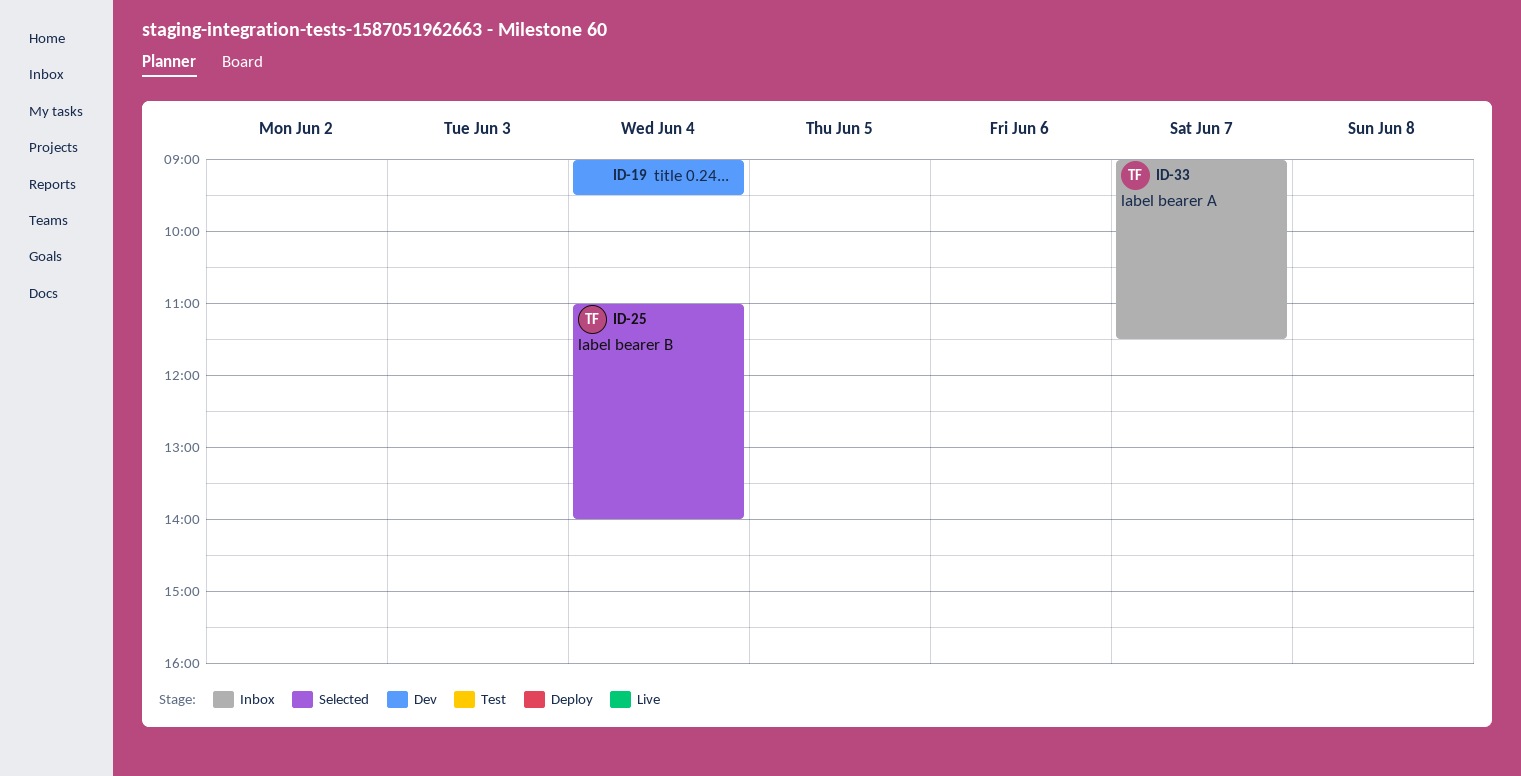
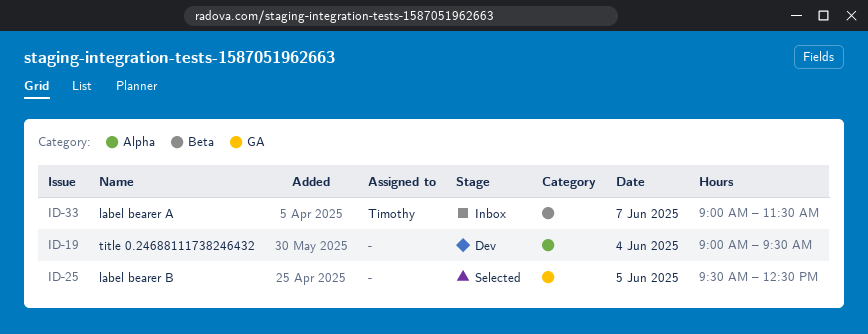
ID-25, owner: Timothy -> none
ID-25, day: Jun 4 -> Jun 5
ID-25, begins: 11:00 -> 09:30
ID-25, ends: 14:00 -> 12:30

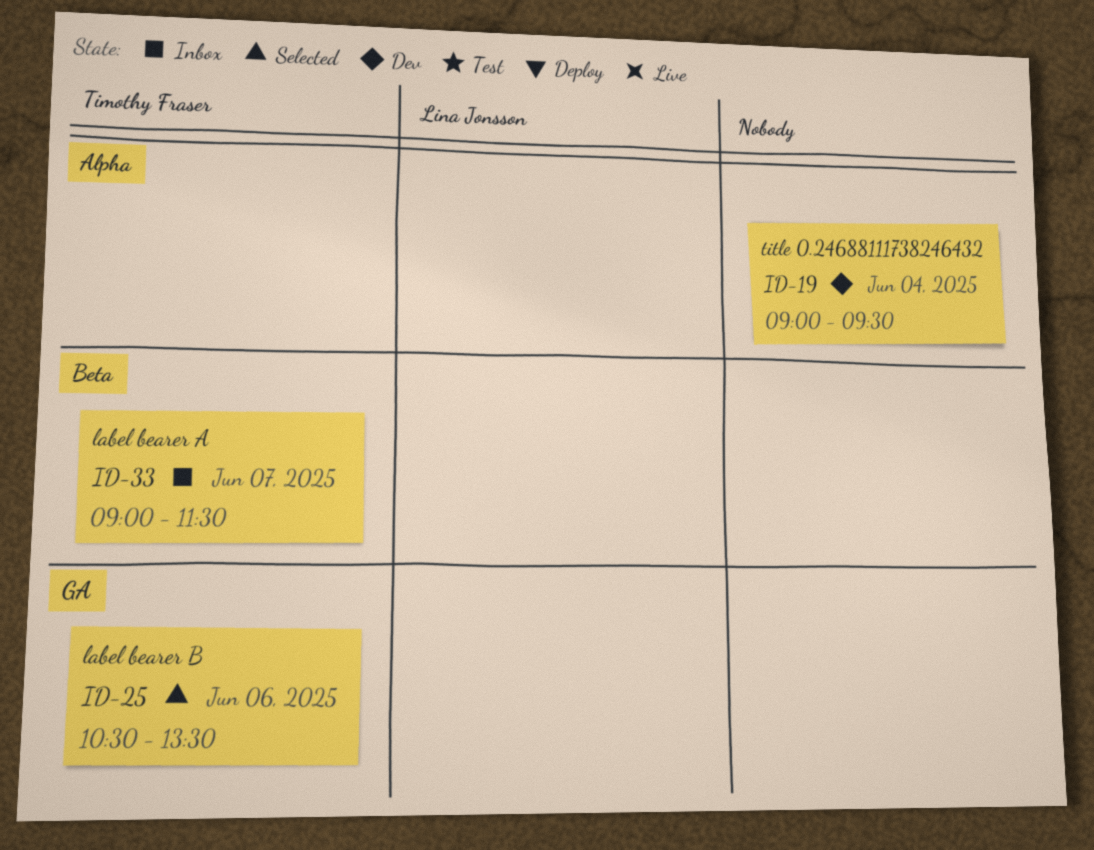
ID-25, owner: none -> Timothy Fraser
ID-25, day: Jun 5 -> Jun 6
ID-25, begins: 09:30 -> 10:30
ID-25, ends: 12:30 -> 13:30

